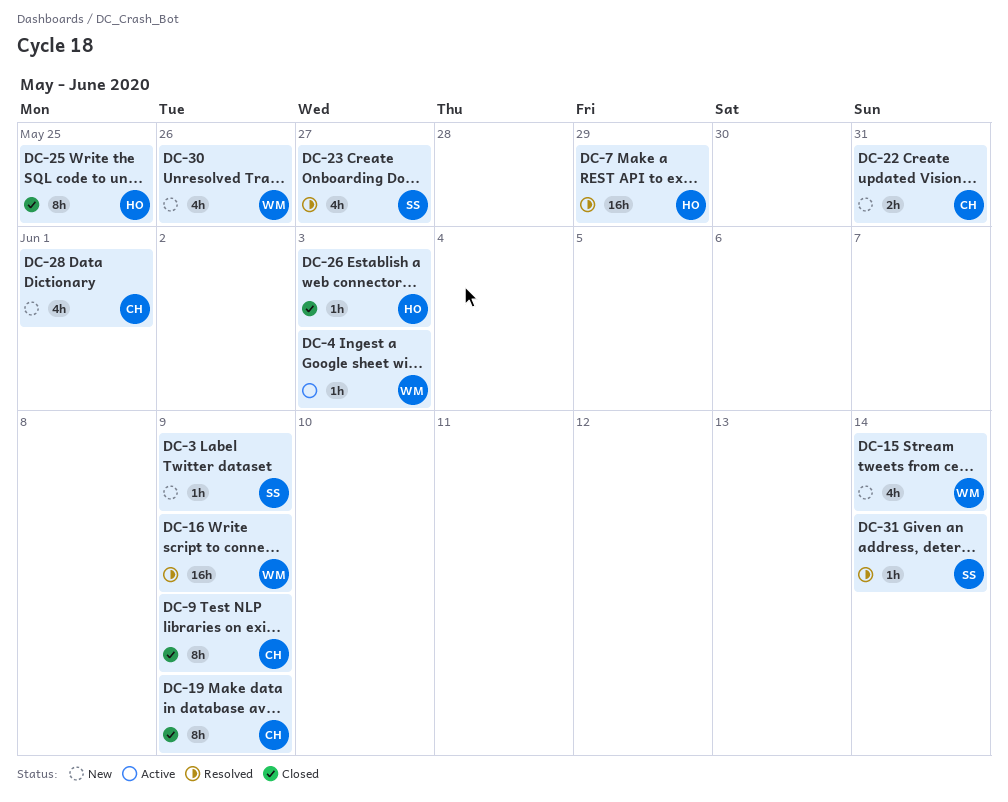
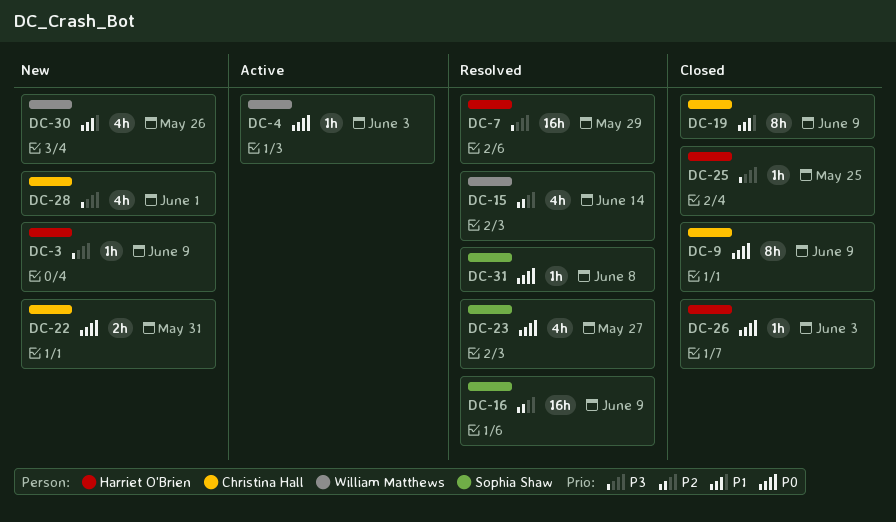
DC-3, owner: Sophia Shaw -> Harriet O'Brien
DC-15, status: New -> Resolved
DC-16, owner: William Matthews -> Sophia Shaw
DC-25, estimate: 8h -> 1h
DC-31, due: Jun 14 -> Jun 8

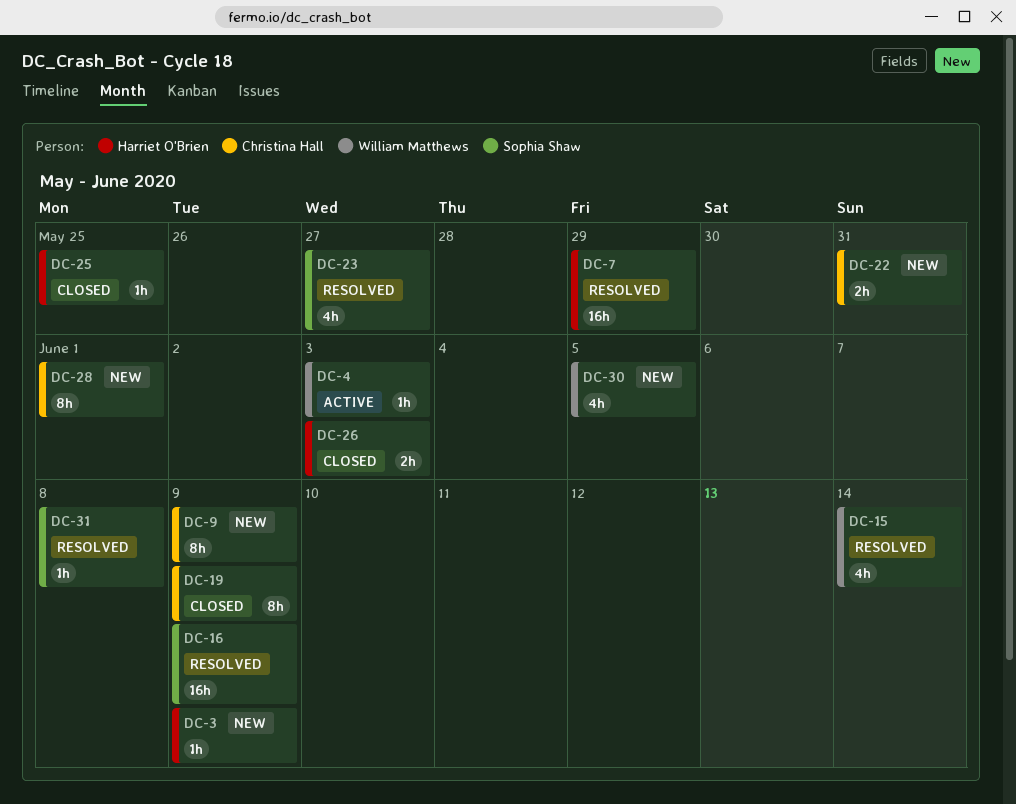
DC-9, status: Closed -> New
DC-26, estimate: 1h -> 2h
DC-28, estimate: 4h -> 8h
DC-30, due: May 26 -> Jun 5

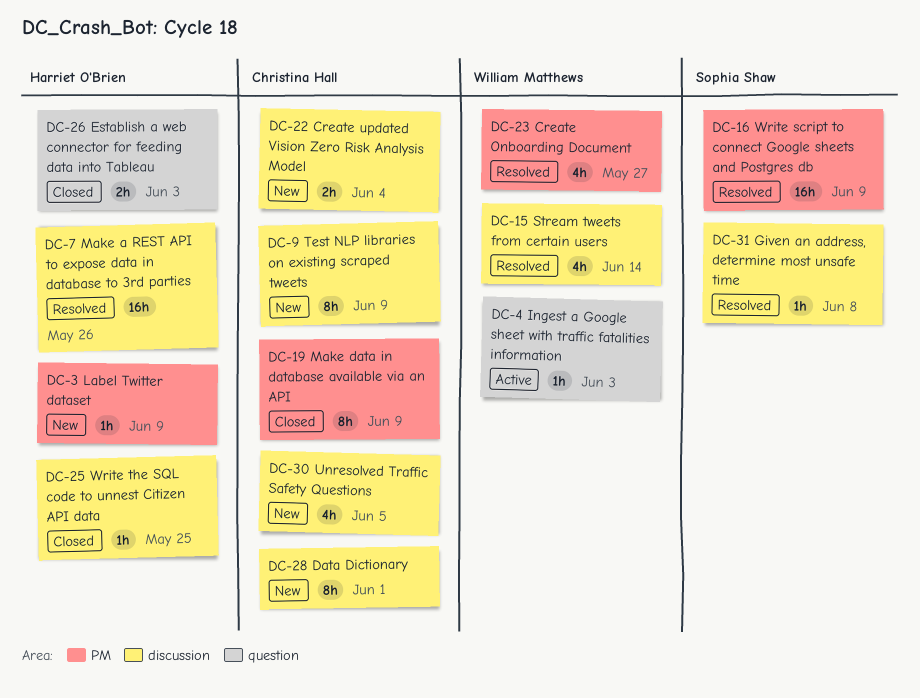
DC-7, due: May 29 -> May 26
DC-22, due: May 31 -> Jun 4
DC-23, owner: Sophia Shaw -> William Matthews
DC-30, owner: William Matthews -> Christina Hall

